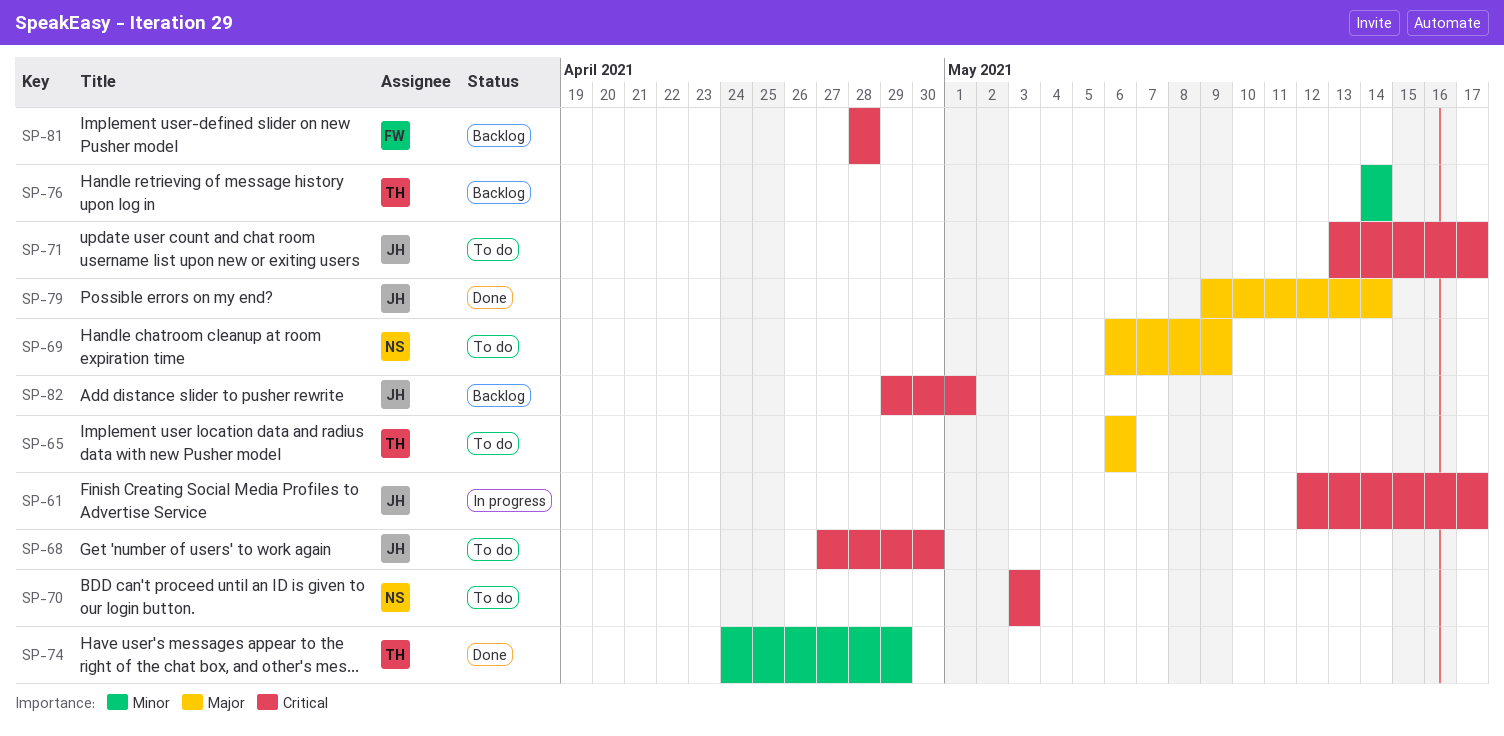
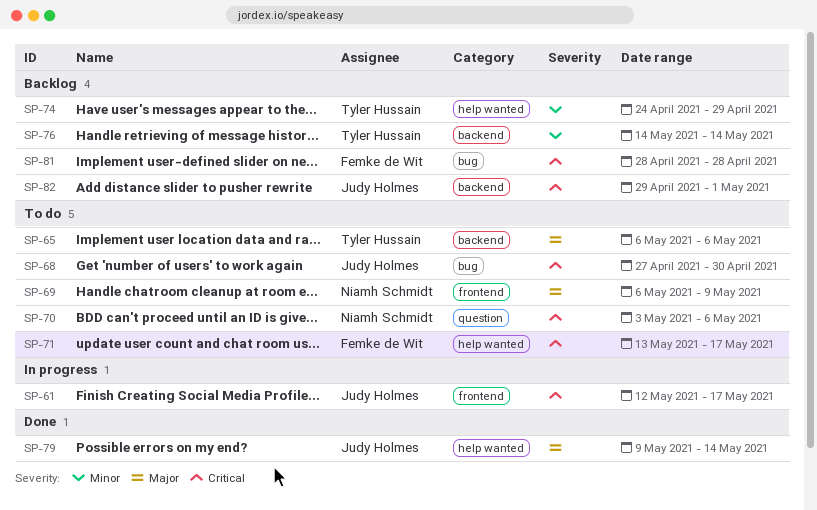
SP-70, due: May 3 -> May 6
SP-71, owner: Judy Holmes -> Femke de Wit
SP-74, status: Done -> Backlog

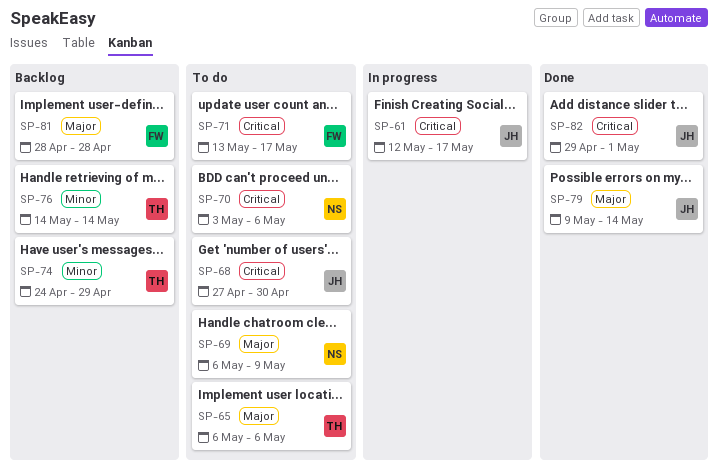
SP-81, priority: Critical -> Major
SP-82, status: Backlog -> Done

